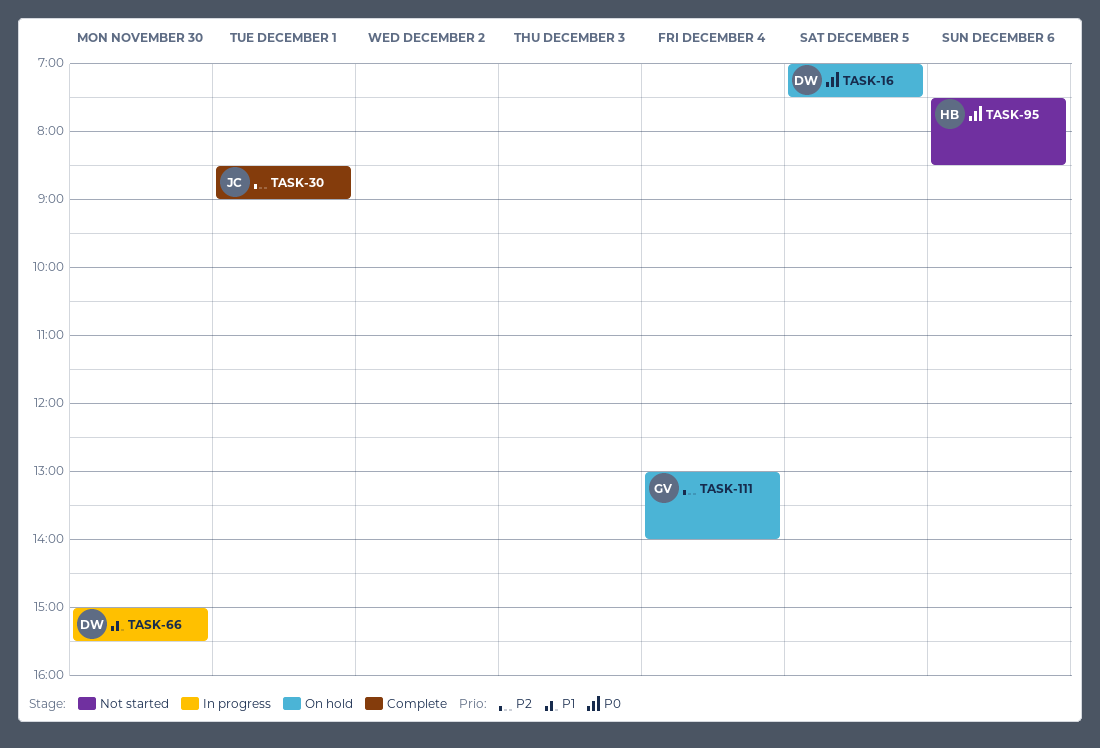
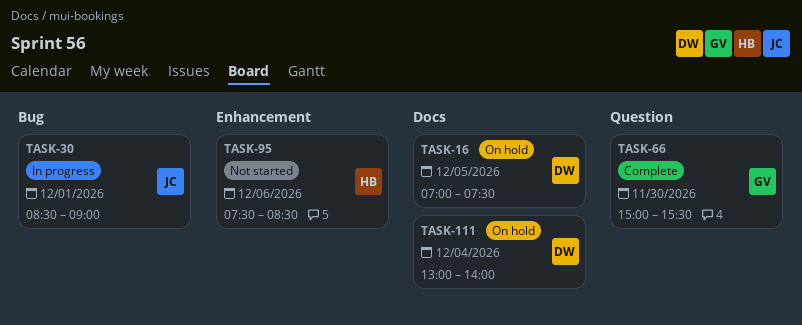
TASK-30, status: Complete -> In progress
TASK-66, status: In progress -> Complete
TASK-66, owner: DW -> GV
TASK-111, owner: GV -> DW

